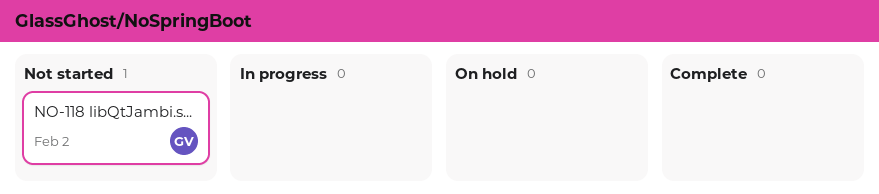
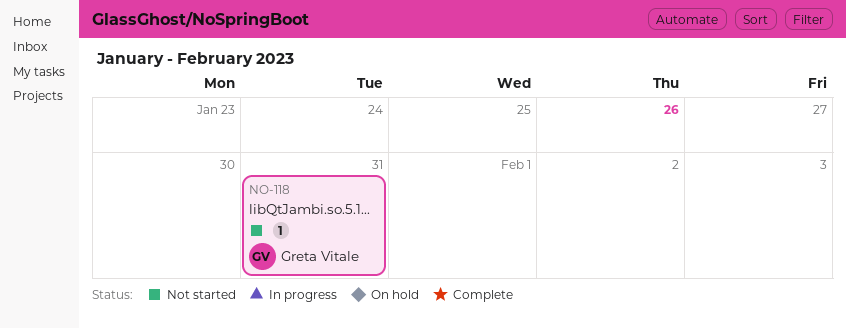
NO-118, due: Feb 2 -> Jan 31

